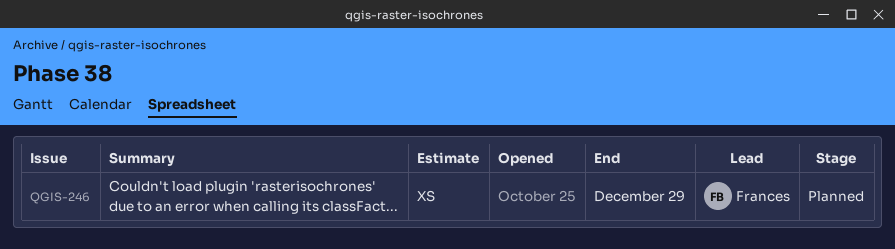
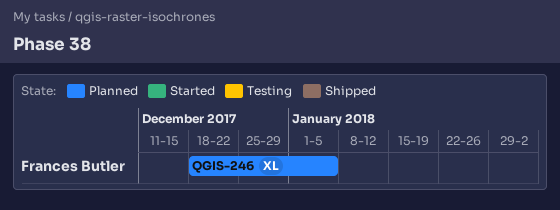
QGIS-246, estimate: XS -> XL
QGIS-246, due: Dec 29 -> Jan 5

